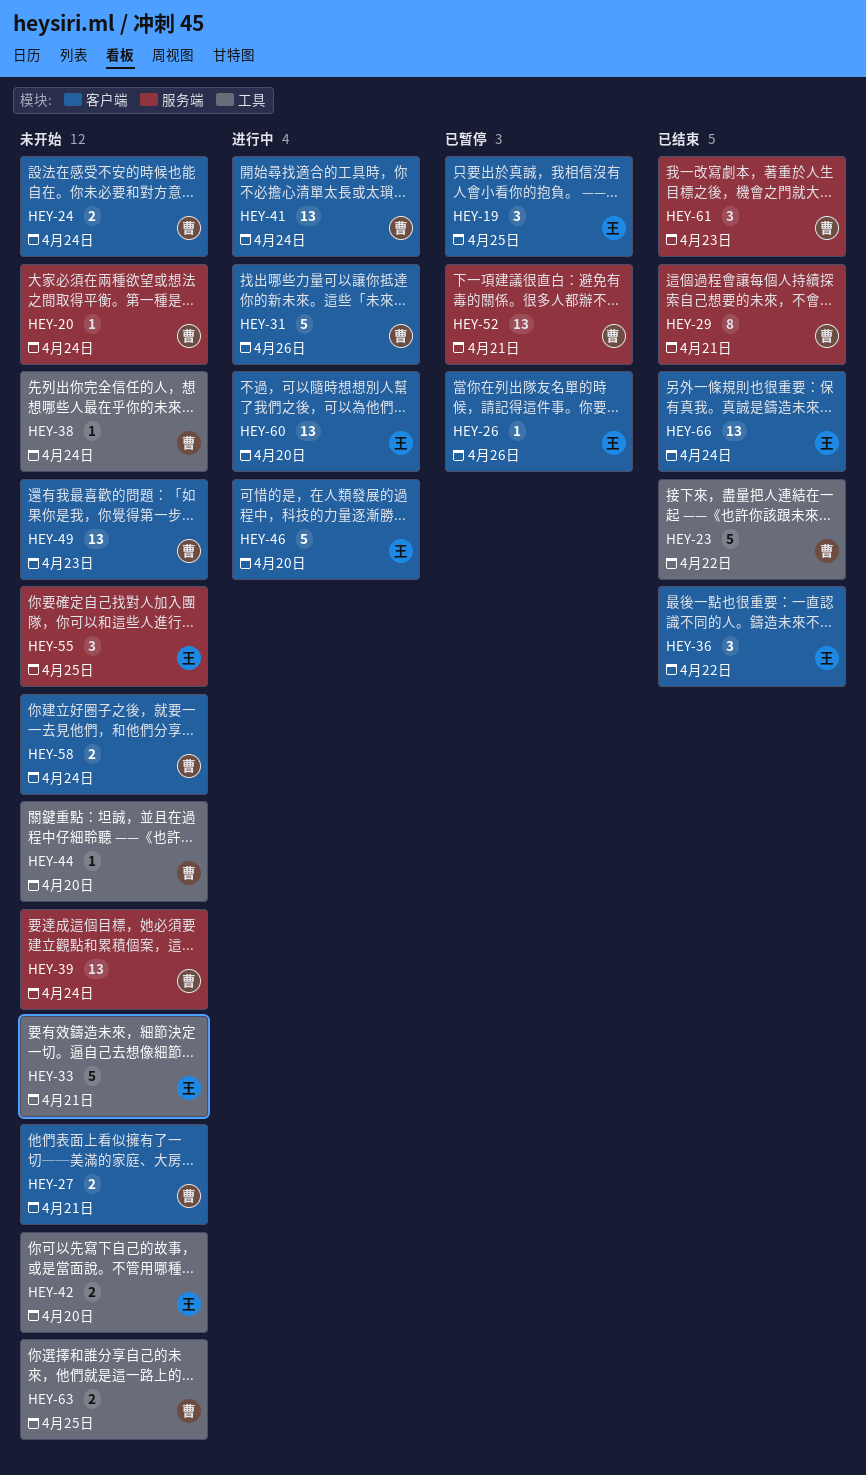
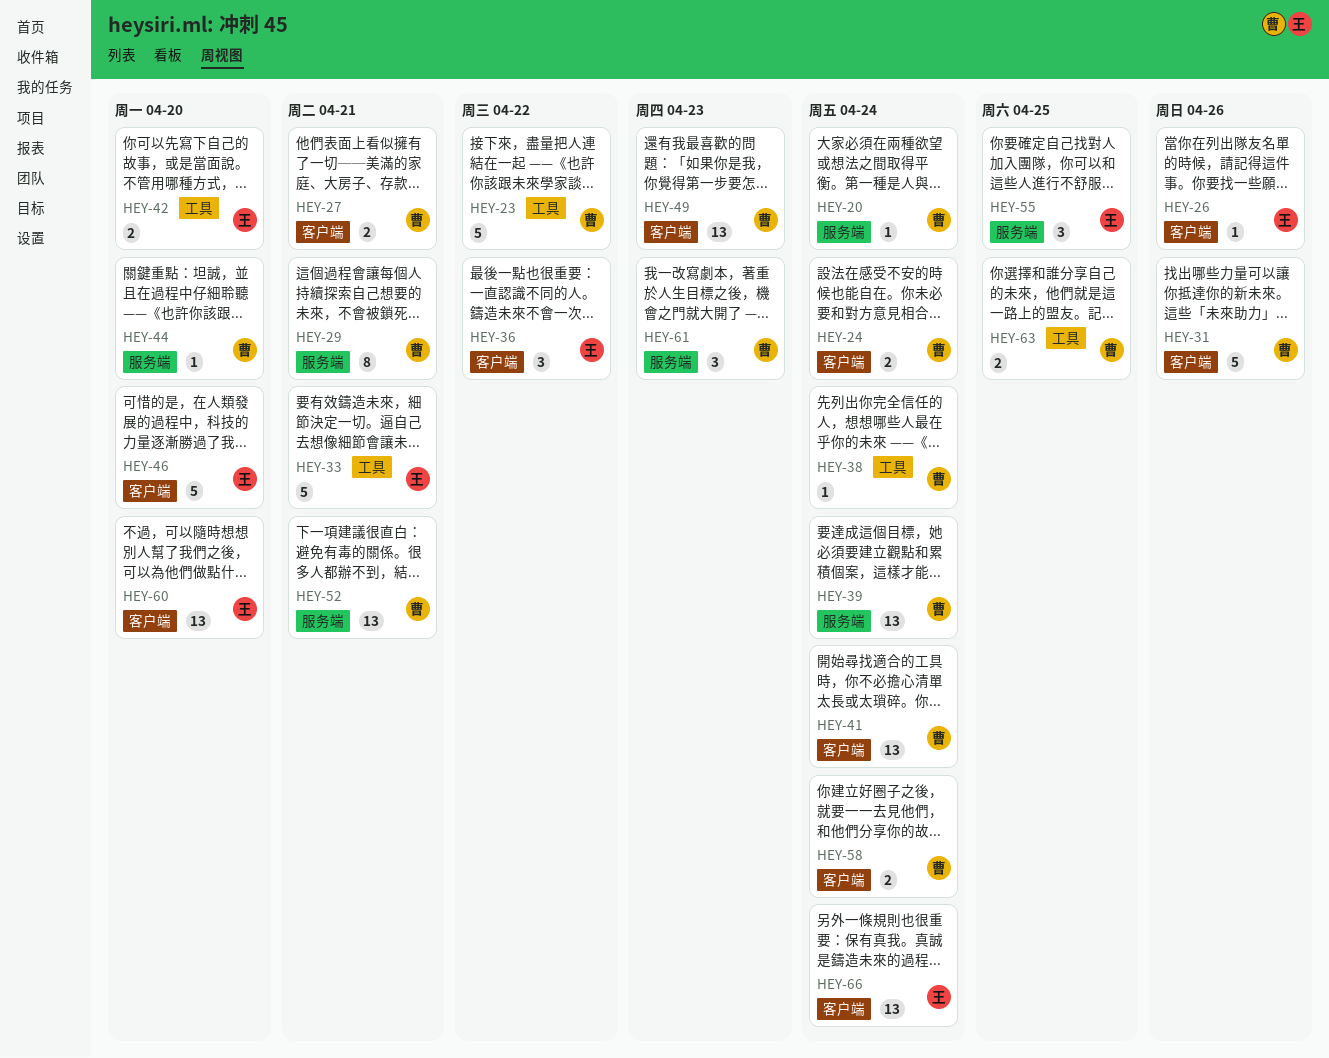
HEY-19: present -> none
HEY-44, label: 工具 -> 服务端

